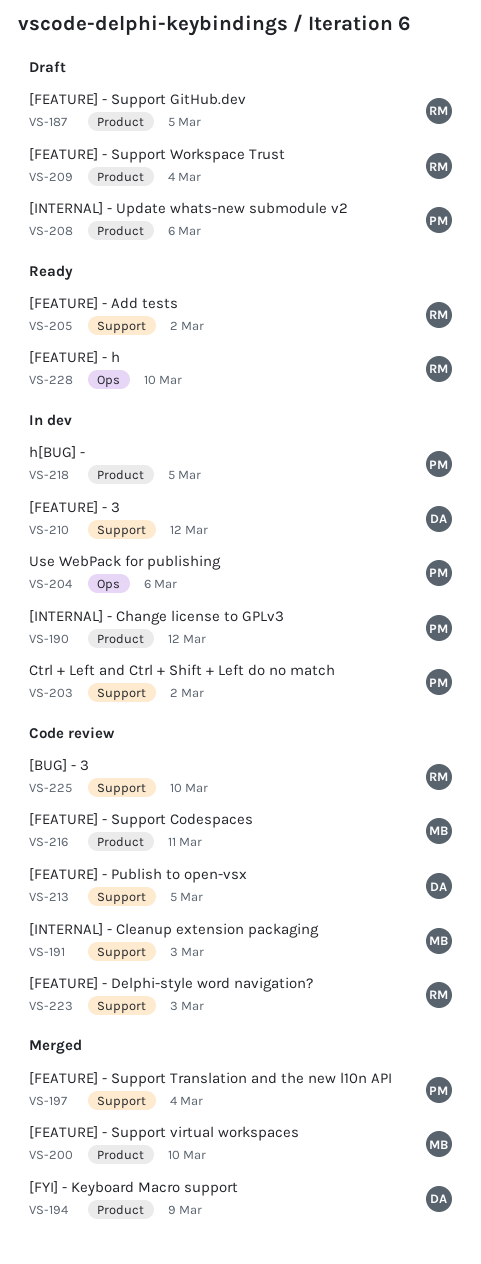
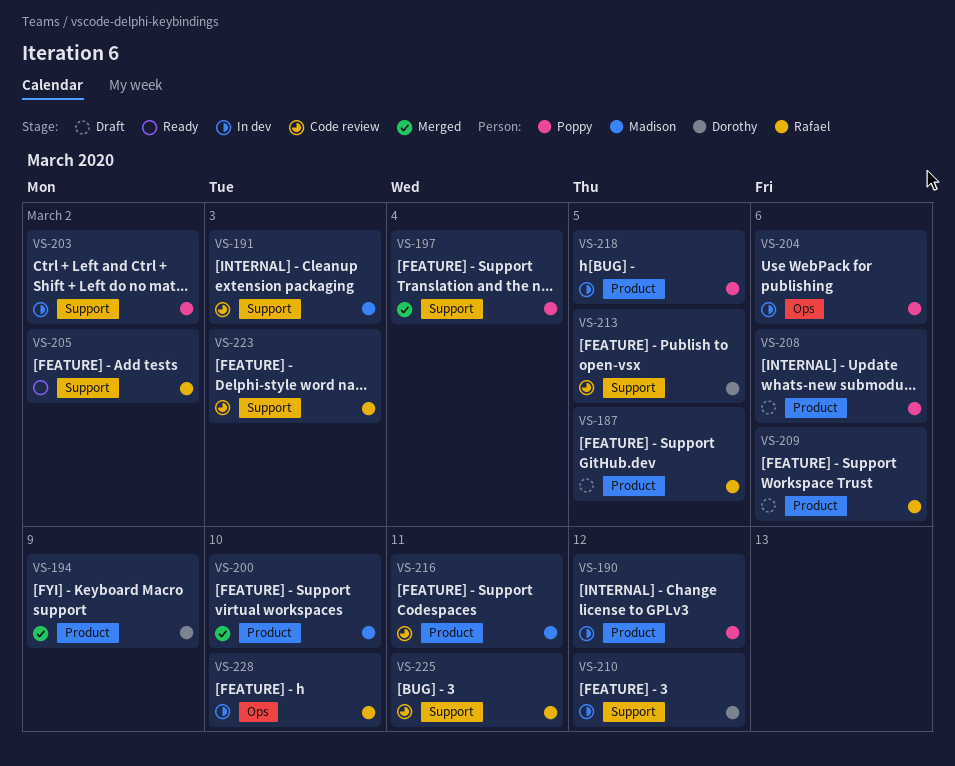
VS-209, due: Mar 4 -> Mar 6
VS-225, due: Mar 10 -> Mar 11
VS-228, status: Ready -> In dev

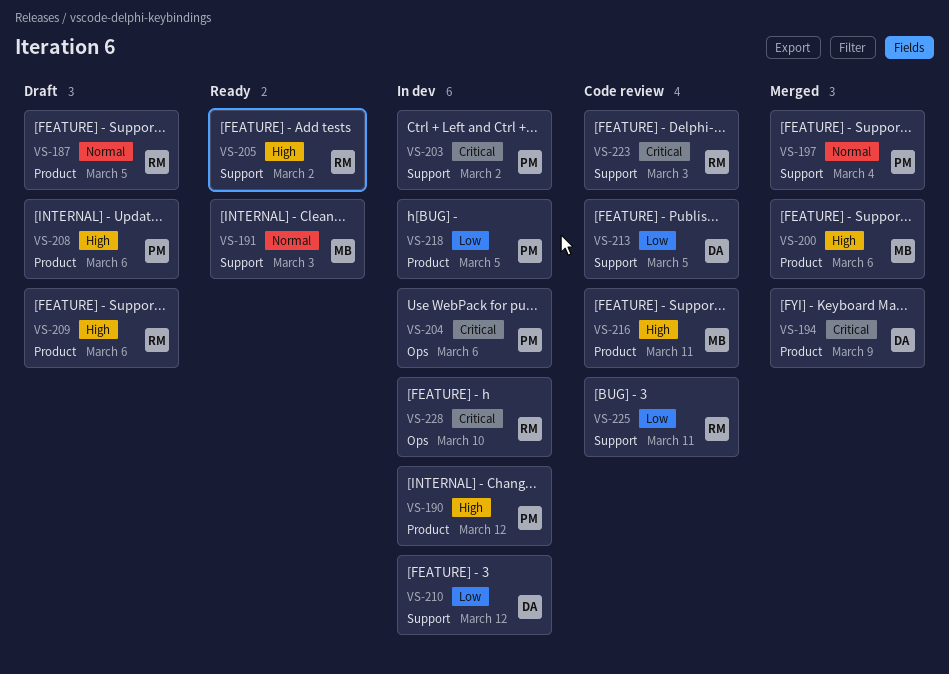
VS-191, status: Code review -> Ready
VS-200, due: Mar 10 -> Mar 6

